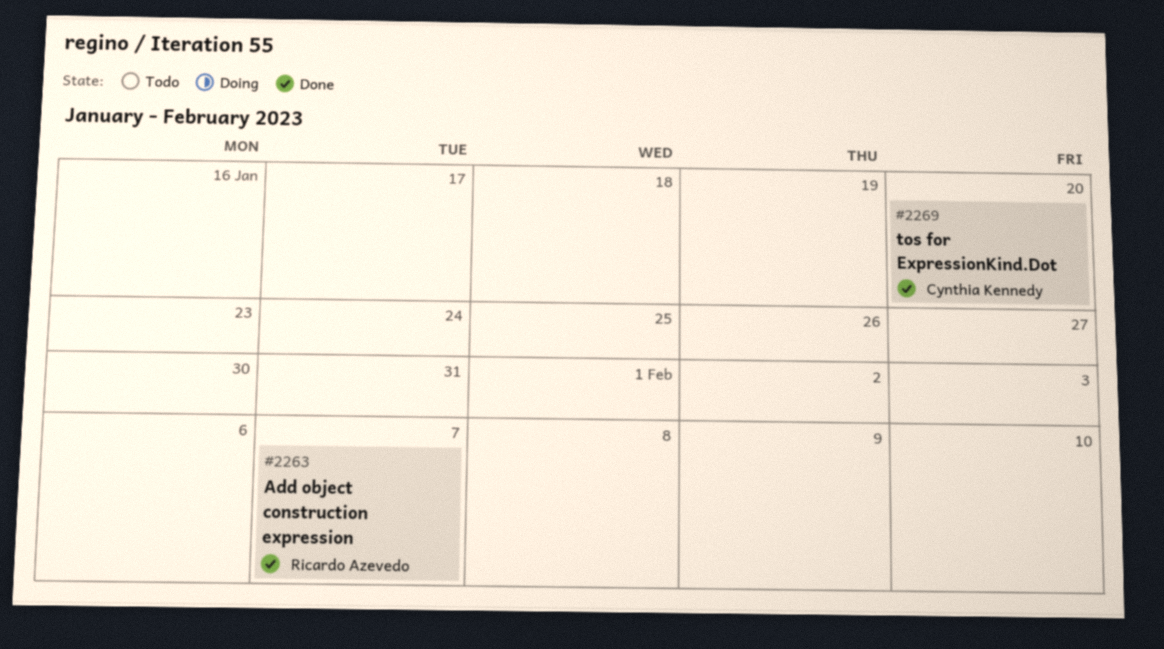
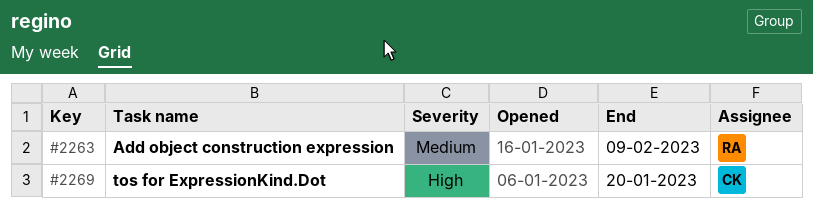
#2263, due: Feb 7 -> Feb 9

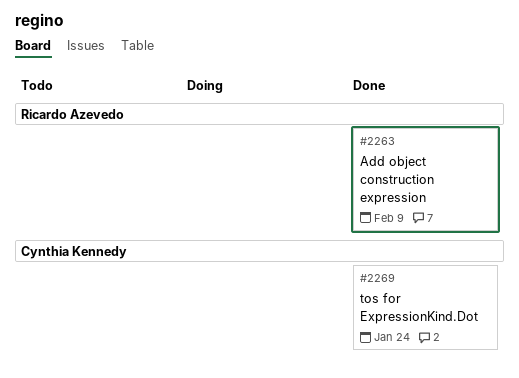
#2269, due: Jan 20 -> Jan 24

